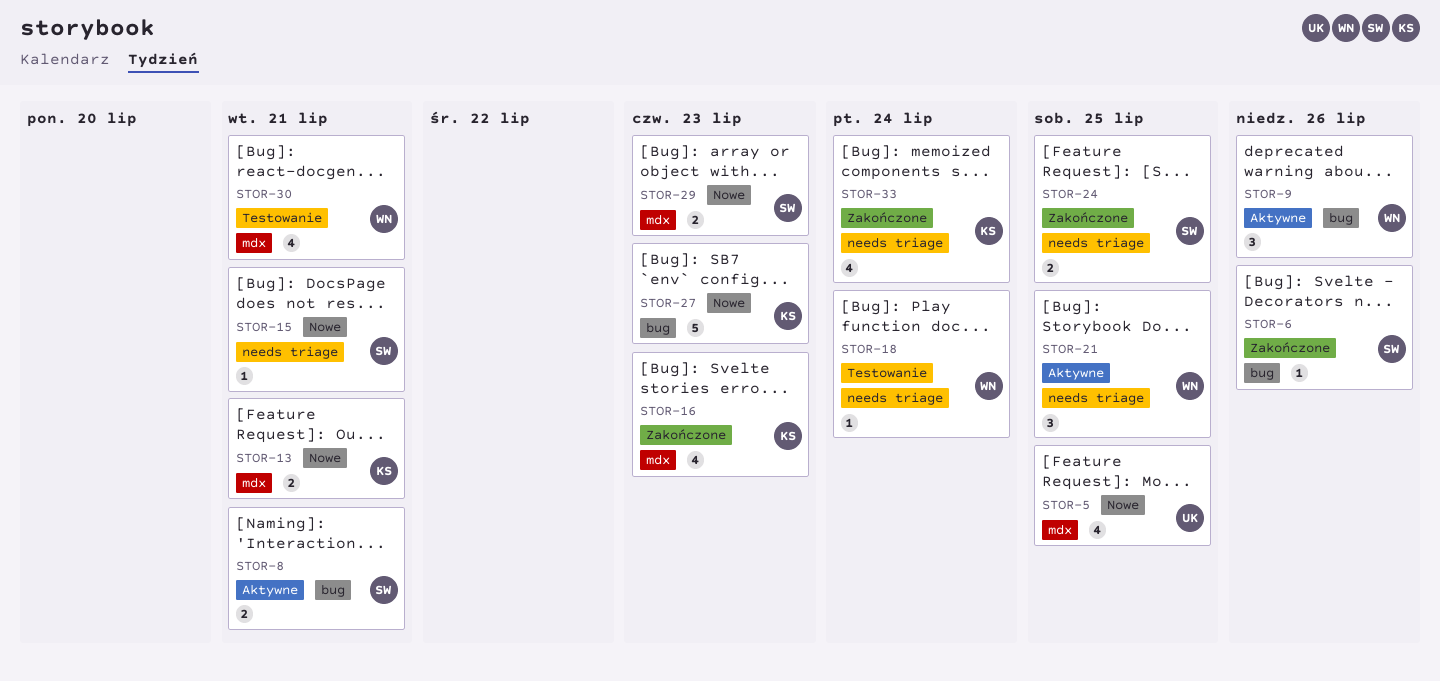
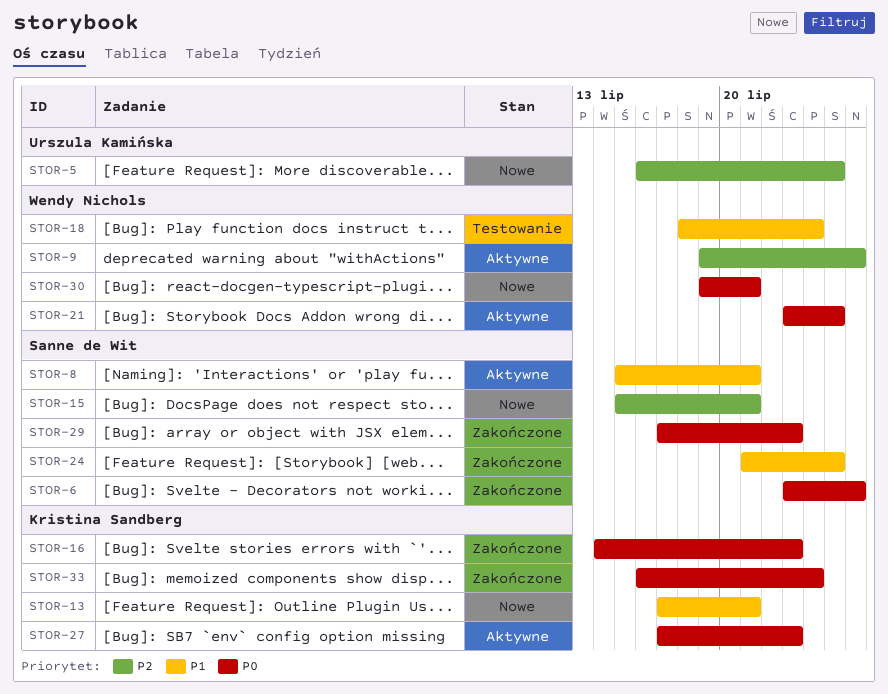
STOR-27, status: Nowe -> Aktywne
STOR-29, status: Nowe -> Zakończone
STOR-30, status: Testowanie -> Nowe

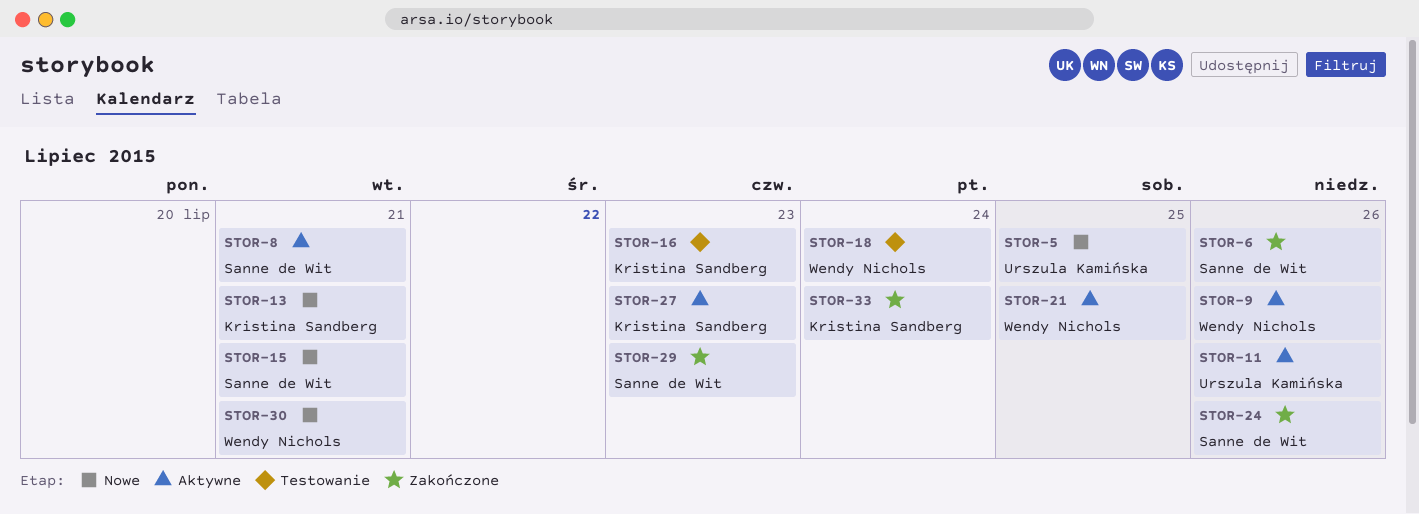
STOR-11: none -> present
STOR-16, status: Zakończone -> Testowanie
STOR-24, due: Jul 25 -> Jul 26

